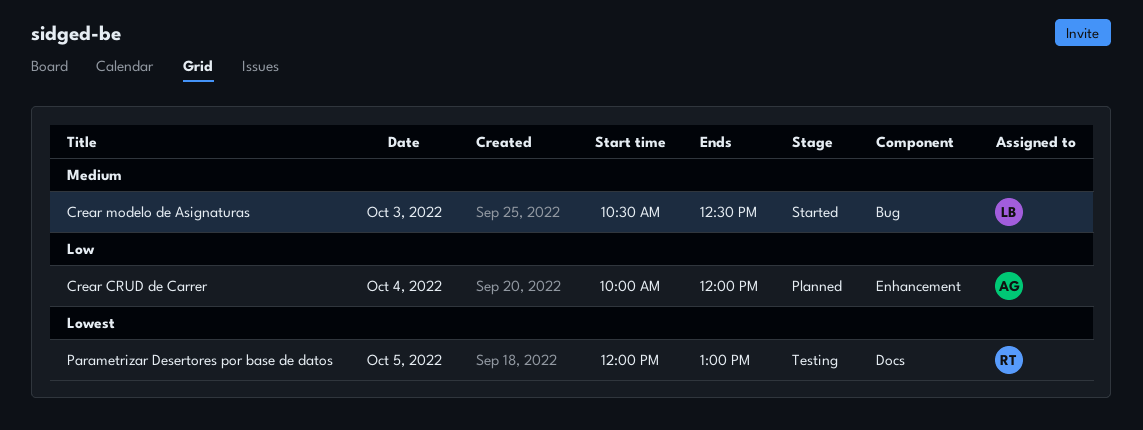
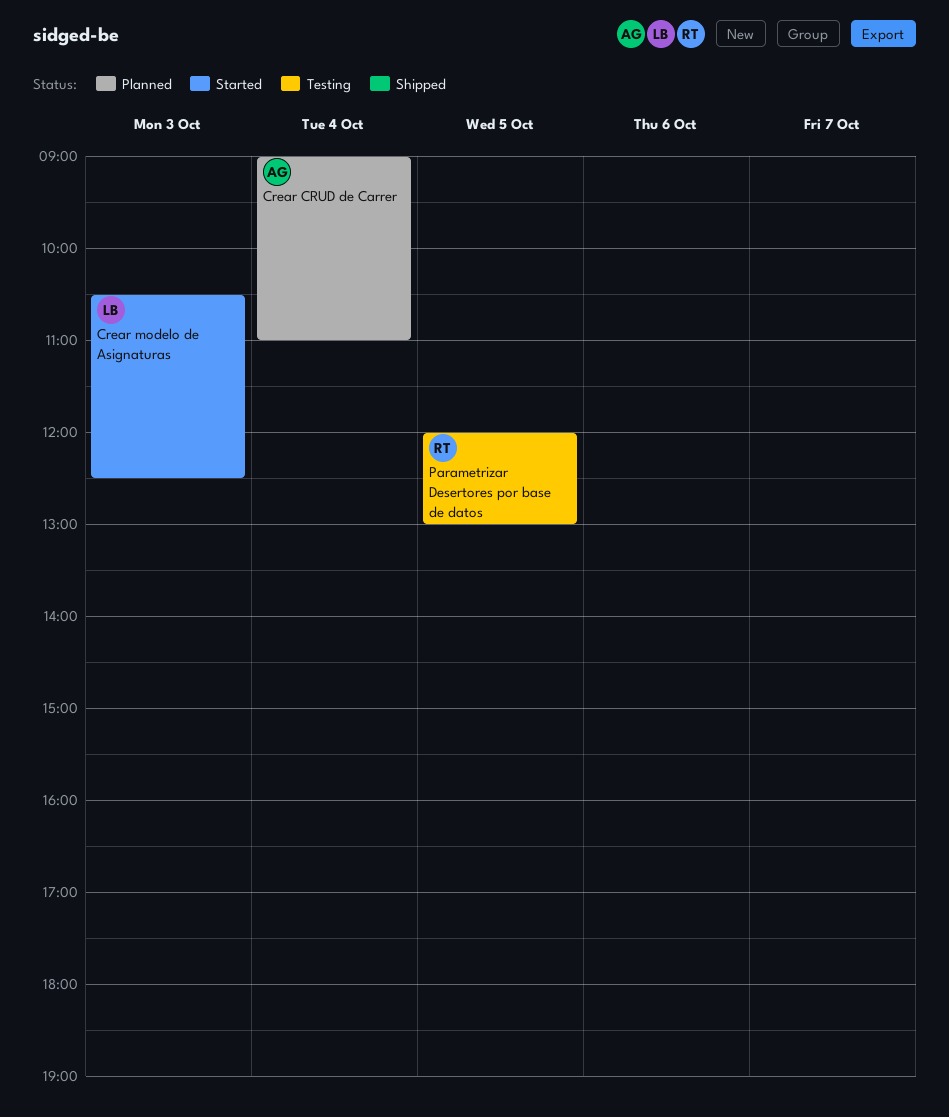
Crear CRUD de Carrer, begins: 10:00 -> 09:00
Crear CRUD de Carrer, ends: 12:00 -> 11:00

